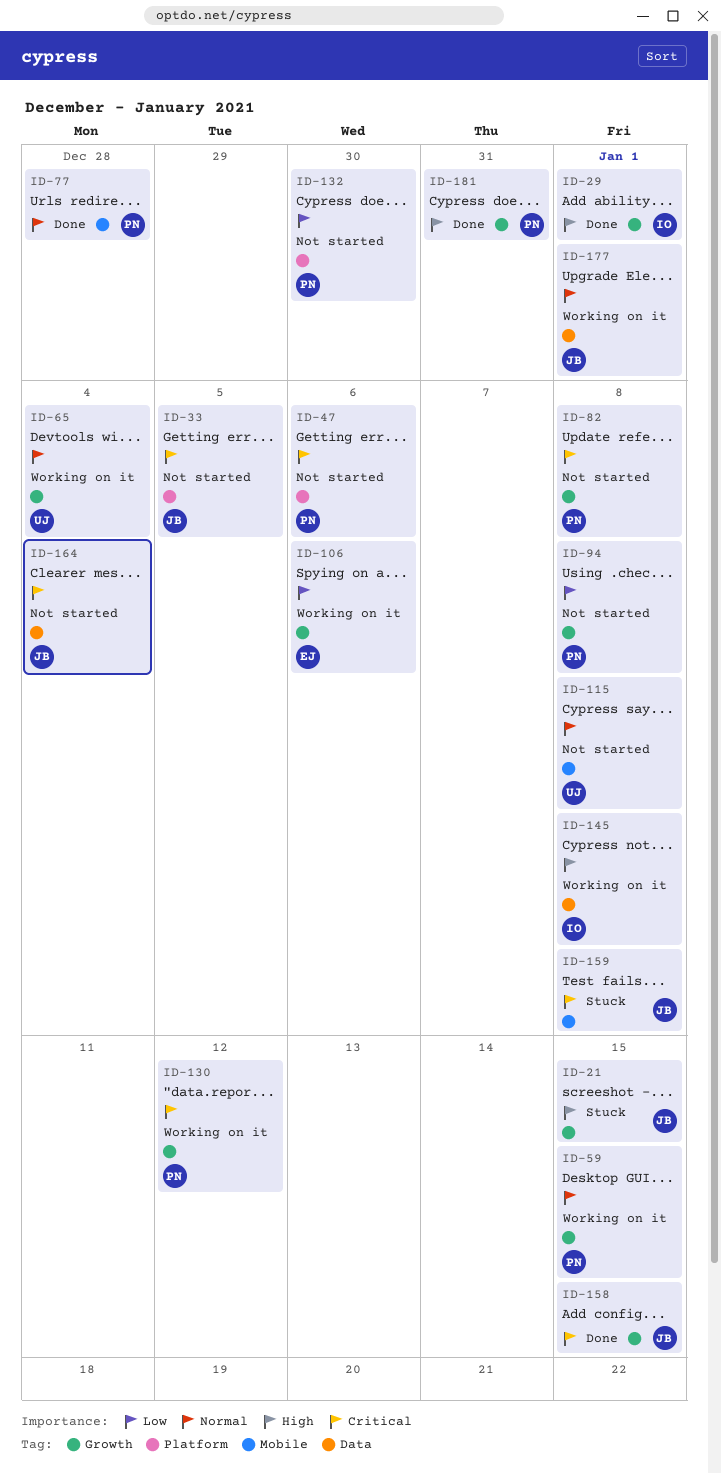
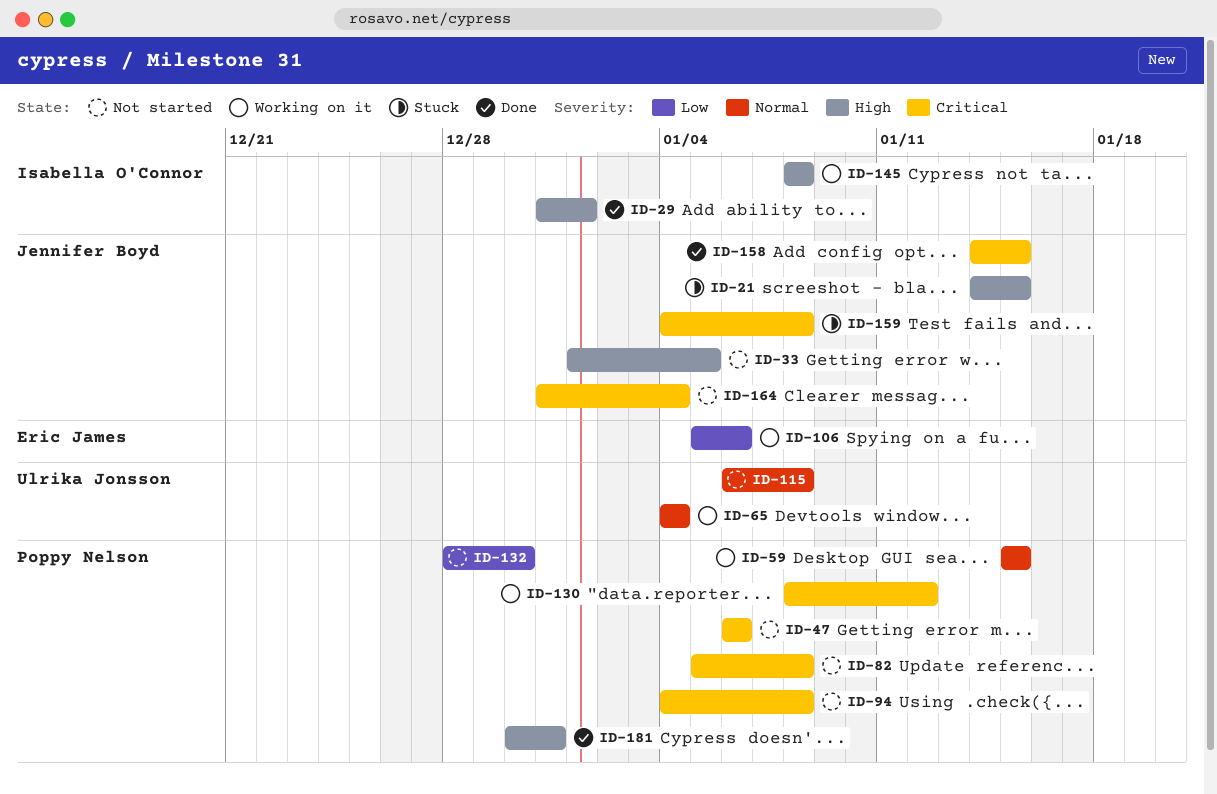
ID-33, priority: Critical -> High
ID-77: present -> none
ID-94, priority: Low -> Critical
ID-177: present -> none

